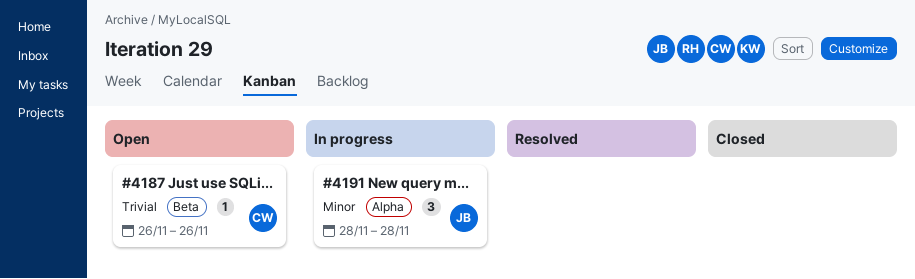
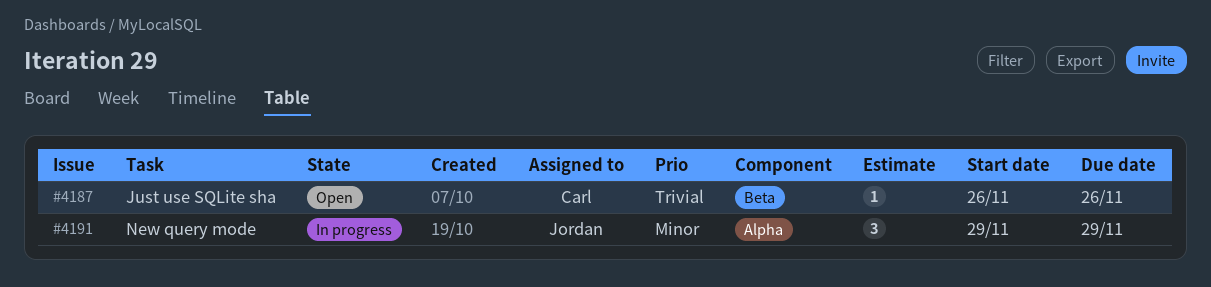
#4191, start: Nov 28 -> Nov 29
#4191, due: Nov 28 -> Nov 29

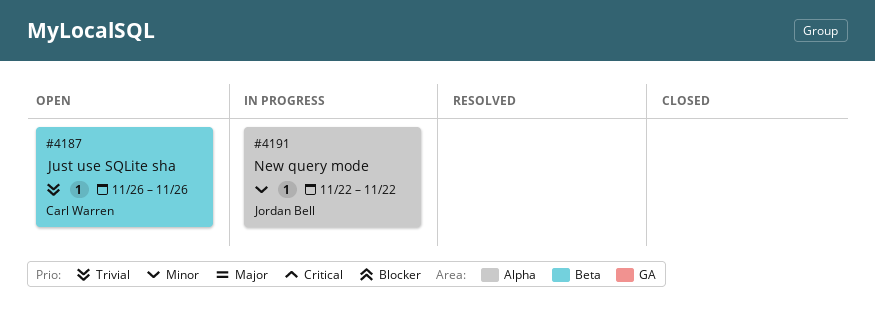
#4191, estimate: 3 -> 1
#4191, start: Nov 29 -> Nov 22
#4191, due: Nov 29 -> Nov 22

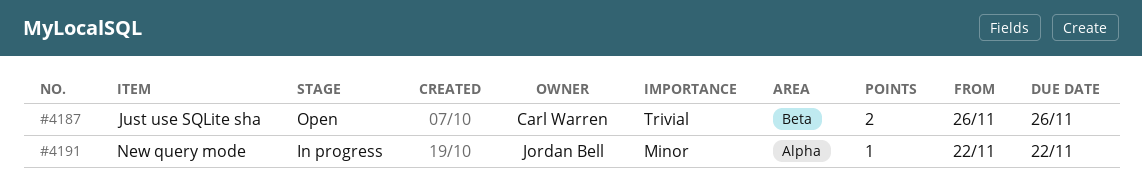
#4187, estimate: 1 -> 2

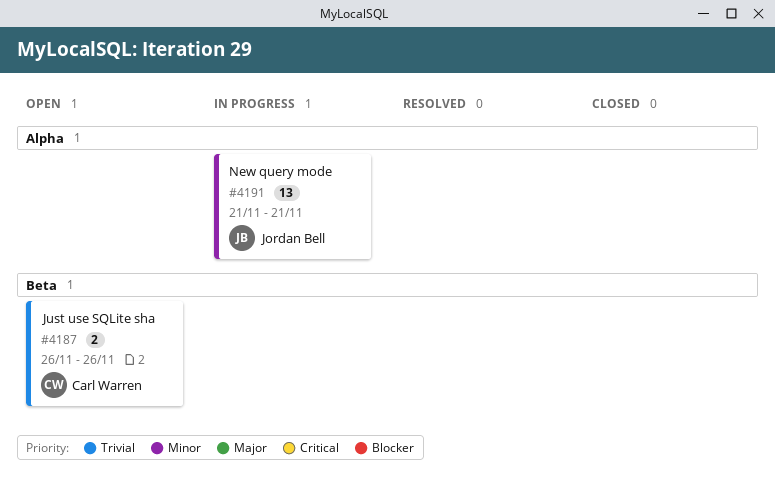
#4191, estimate: 1 -> 13
#4191, start: Nov 22 -> Nov 21
#4191, due: Nov 22 -> Nov 21

